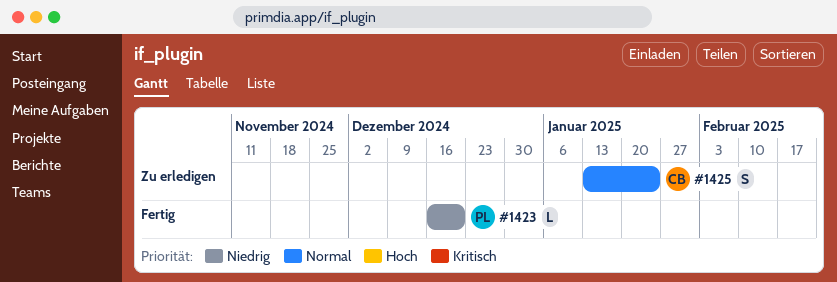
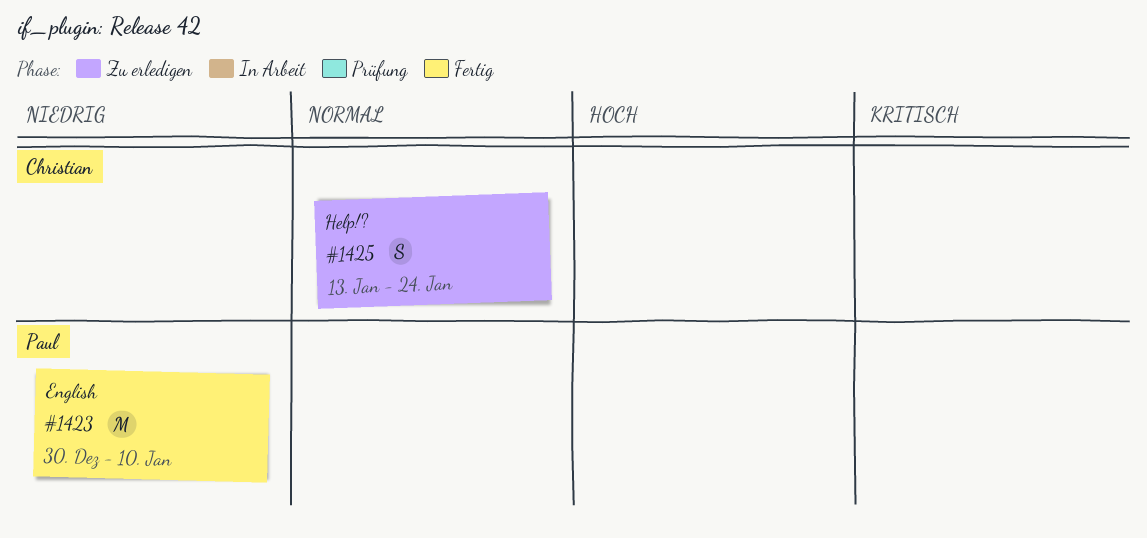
#1423, estimate: L -> M
#1423, start: Dec 16 -> Dec 30
#1423, due: Dec 20 -> Jan 10

